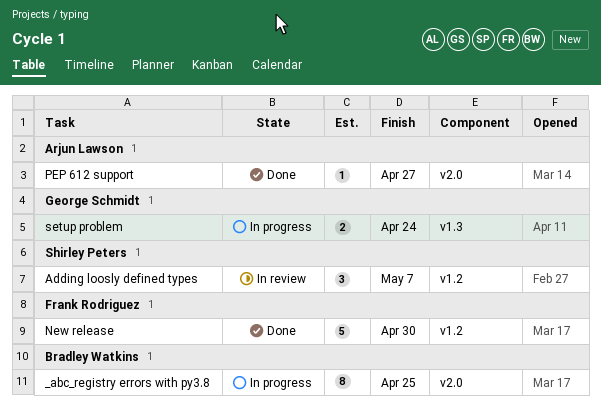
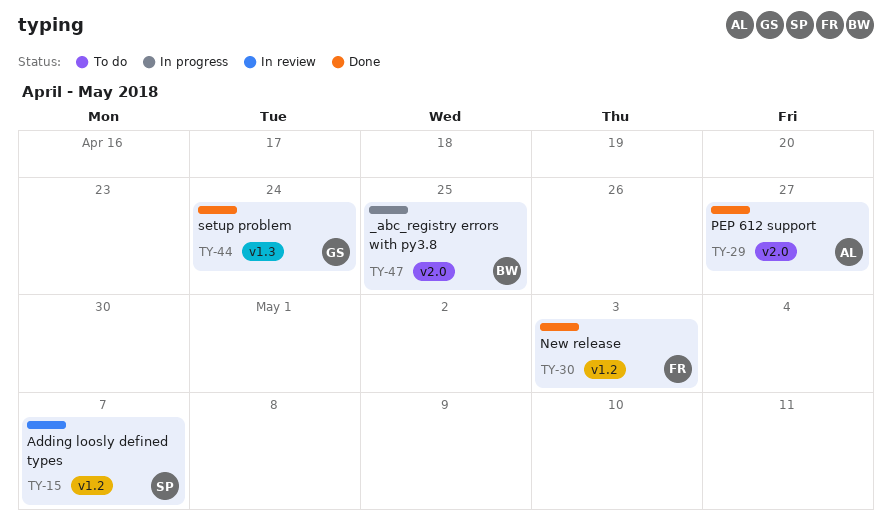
New release, due: Apr 30 -> May 3
setup problem, status: In progress -> Done

